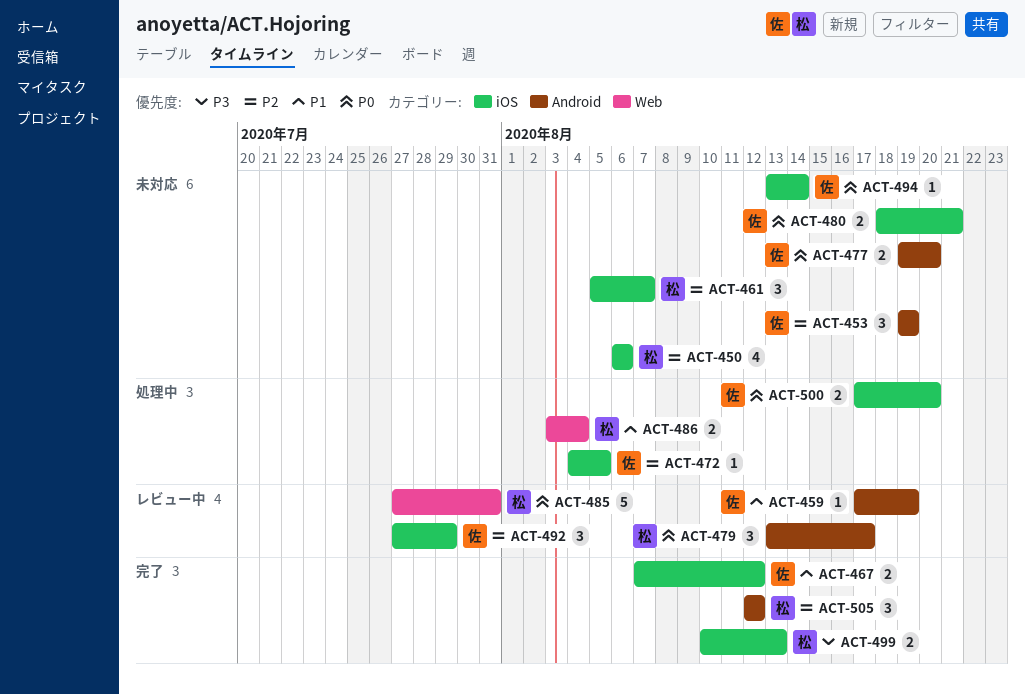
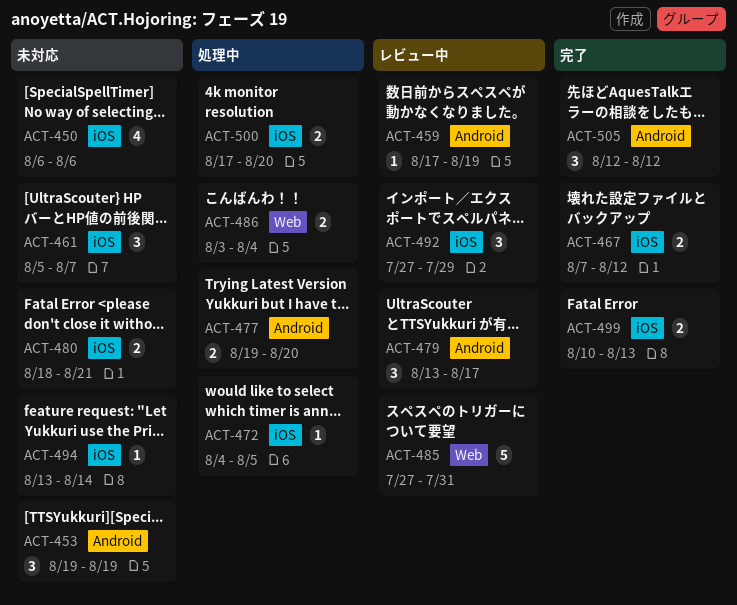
ACT-477, status: 未対応 -> 処理中

